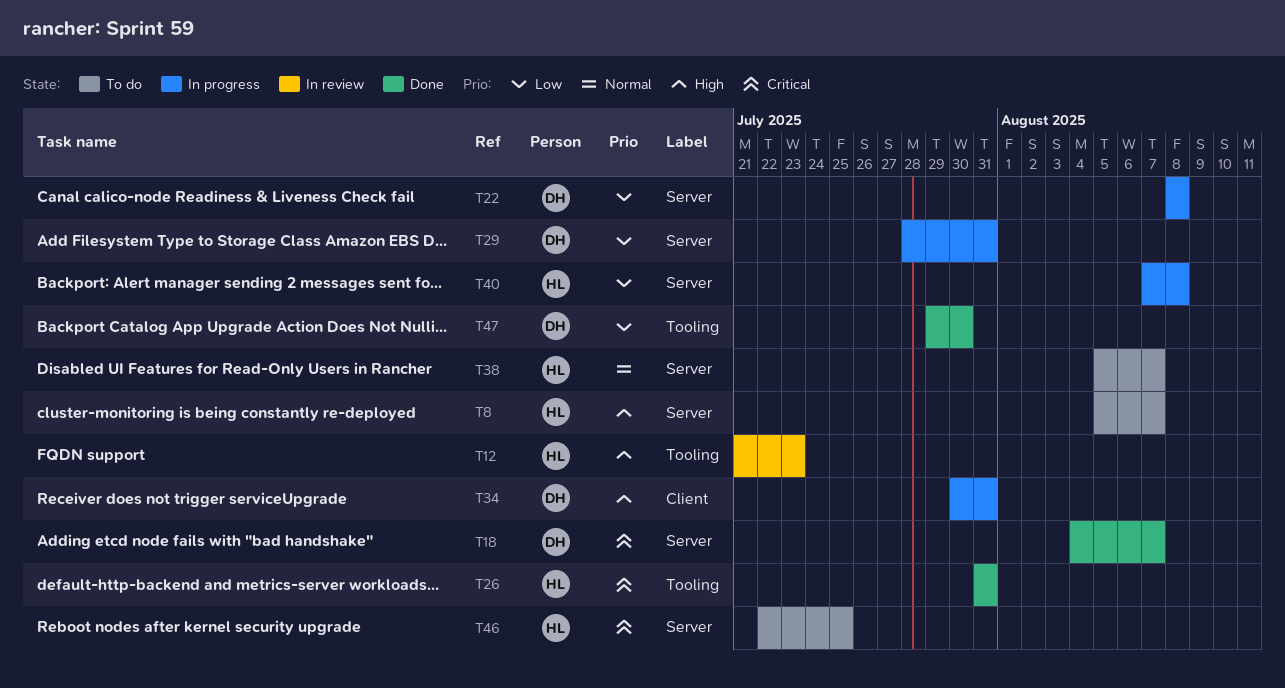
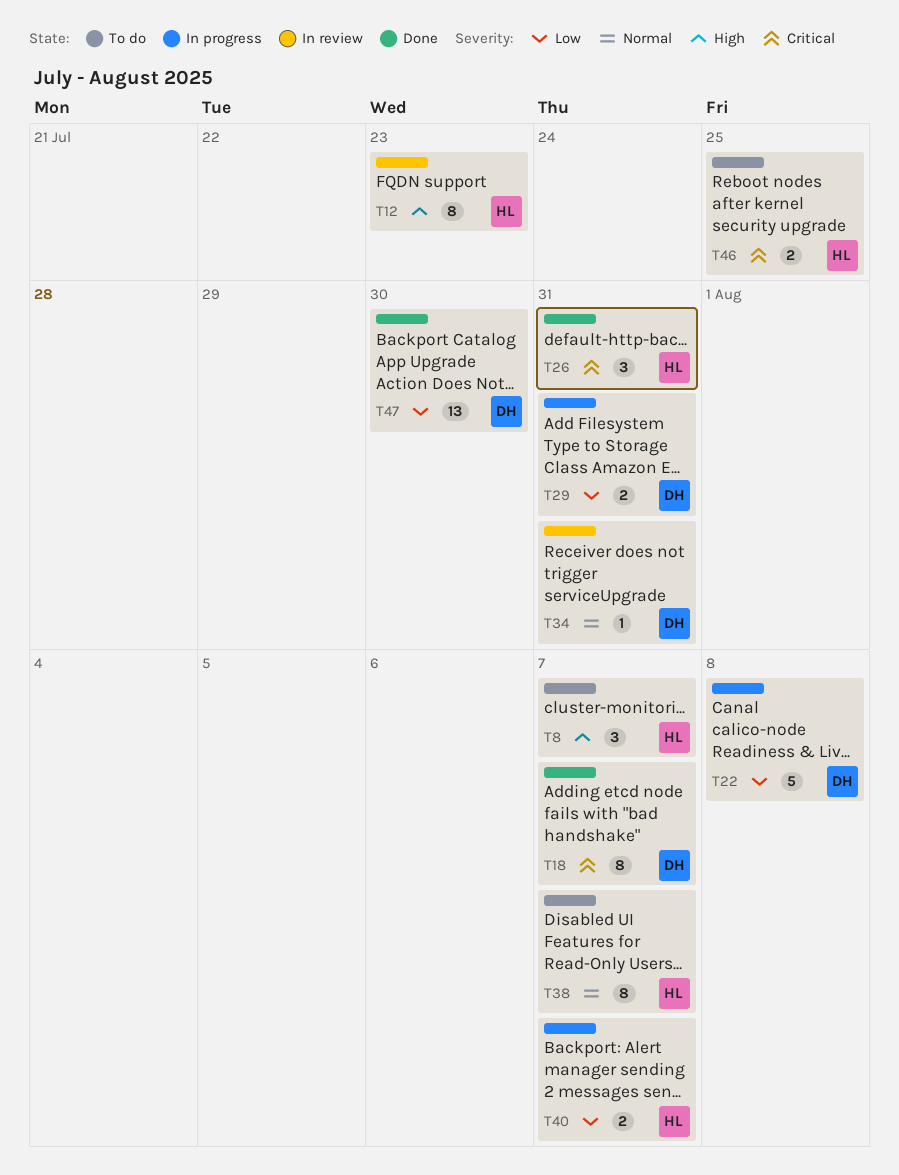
T34, status: In progress -> In review
T34, priority: High -> Normal
T40, due: Aug 8 -> Aug 7

